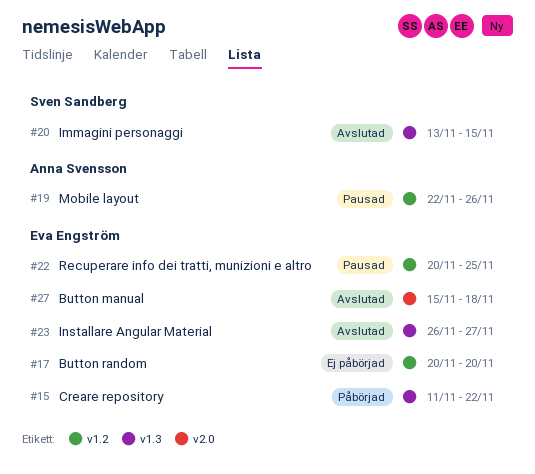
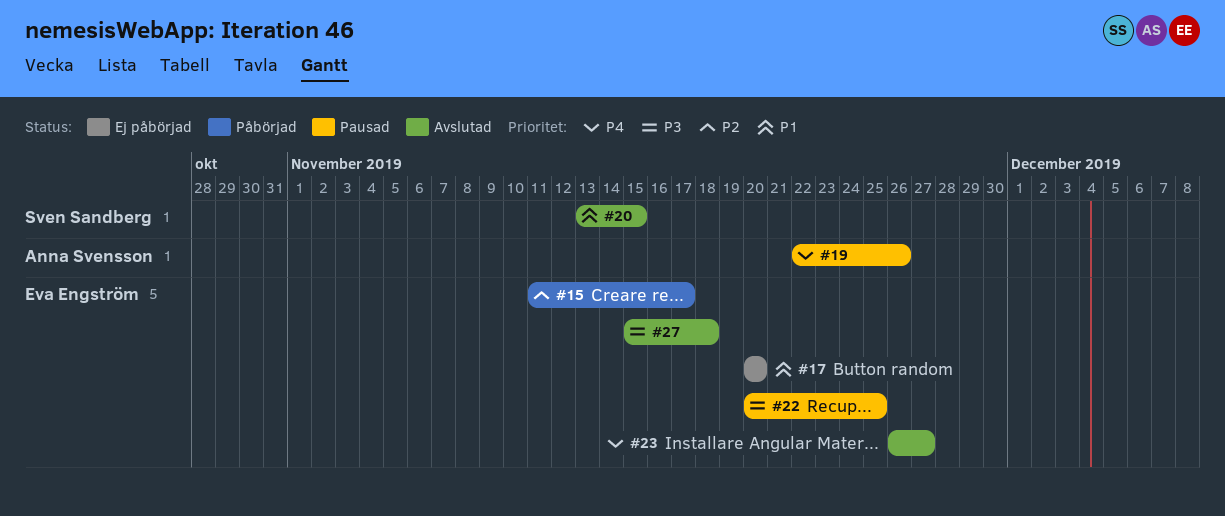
#15, due: Nov 22 -> Nov 17

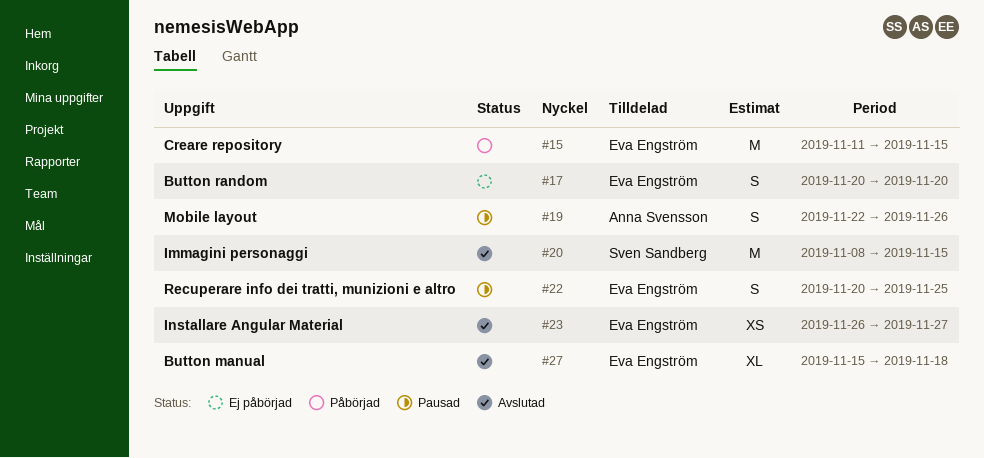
#15, due: Nov 17 -> Nov 15
#20, start: Nov 13 -> Nov 8

